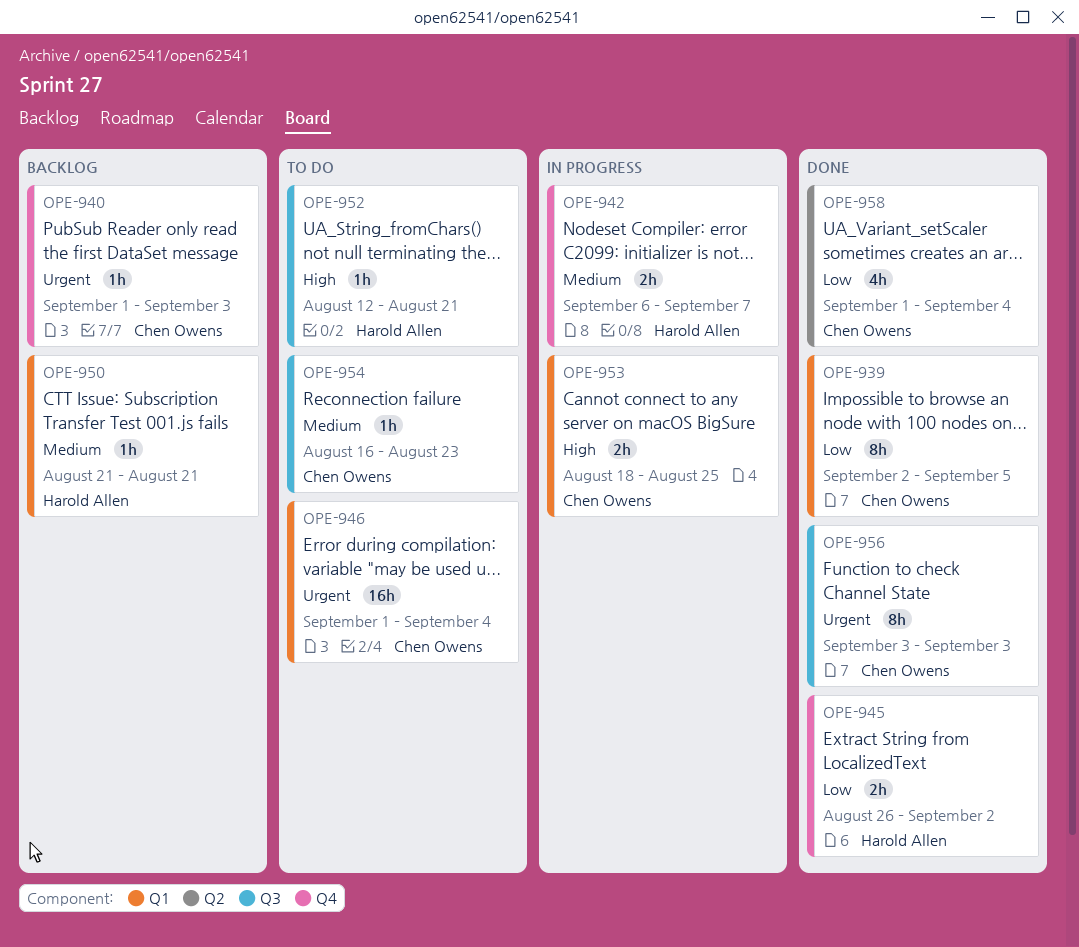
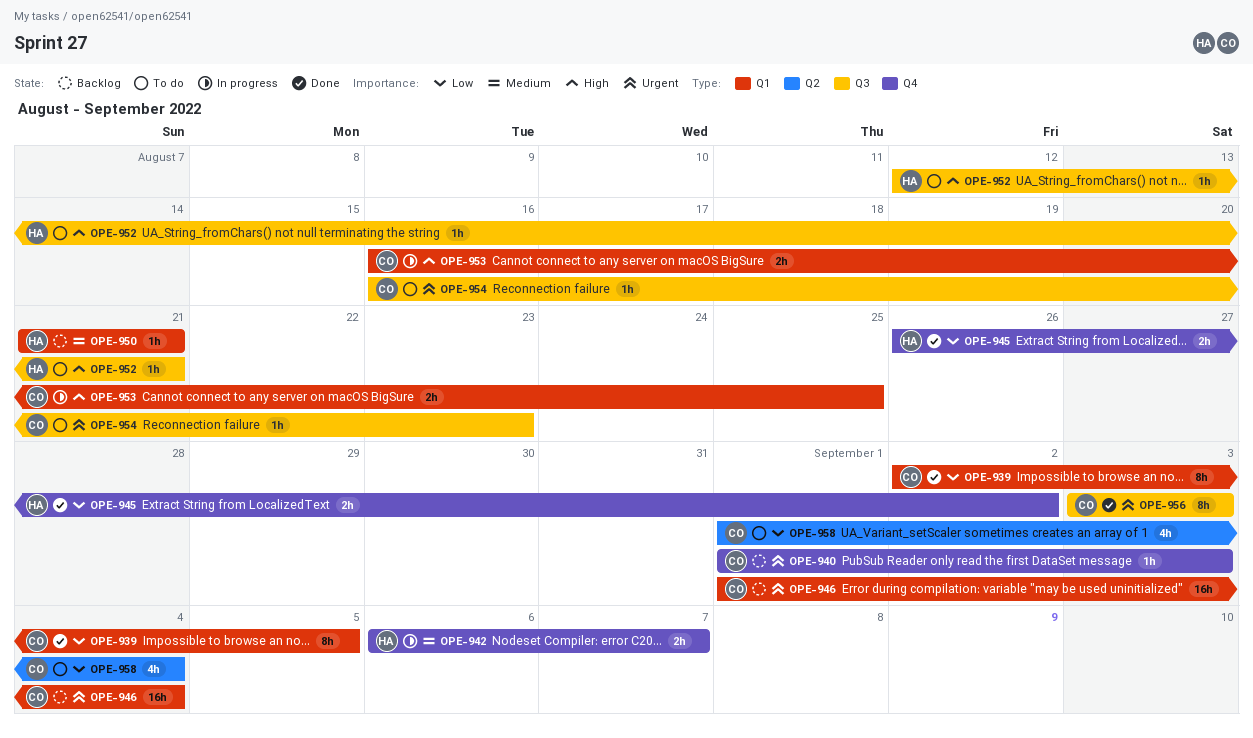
OPE-946, status: To do -> Backlog
OPE-953, start: Aug 18 -> Aug 16
OPE-954, priority: Medium -> Urgent
OPE-958, status: Done -> To do

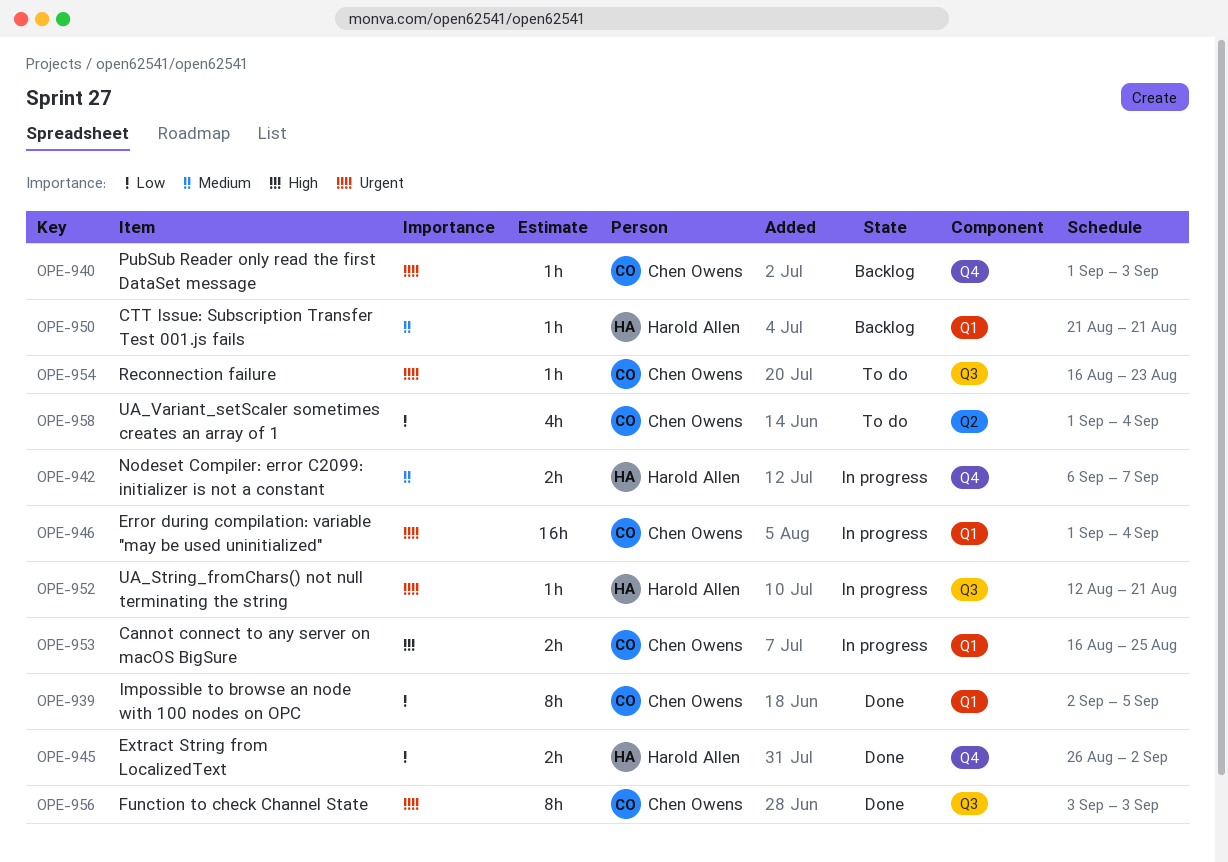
OPE-946, status: Backlog -> In progress
OPE-952, status: To do -> In progress
OPE-952, priority: High -> Urgent

